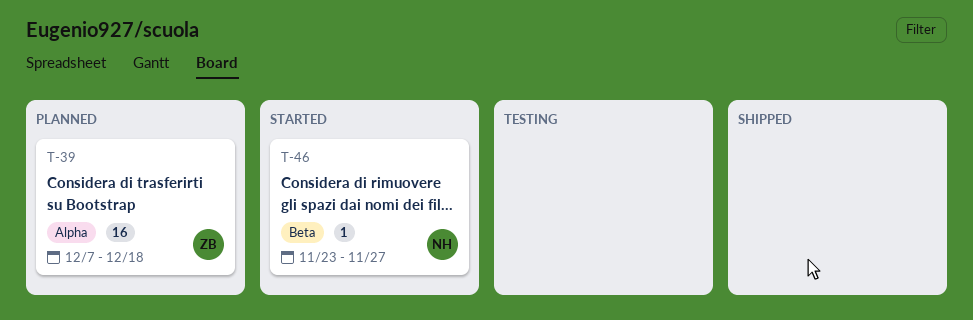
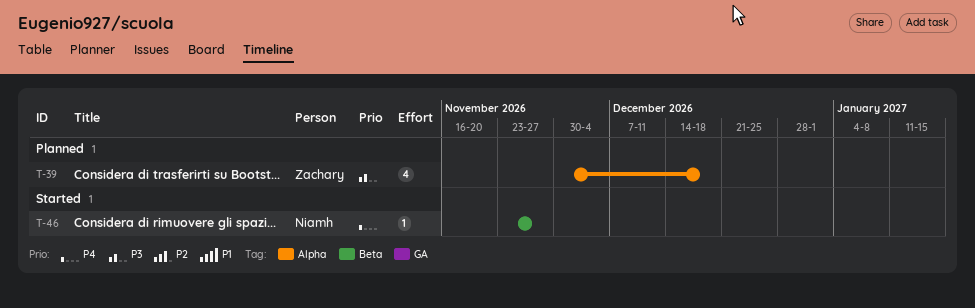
T-39, estimate: 16 -> 4
T-39, start: Dec 7 -> Nov 30

